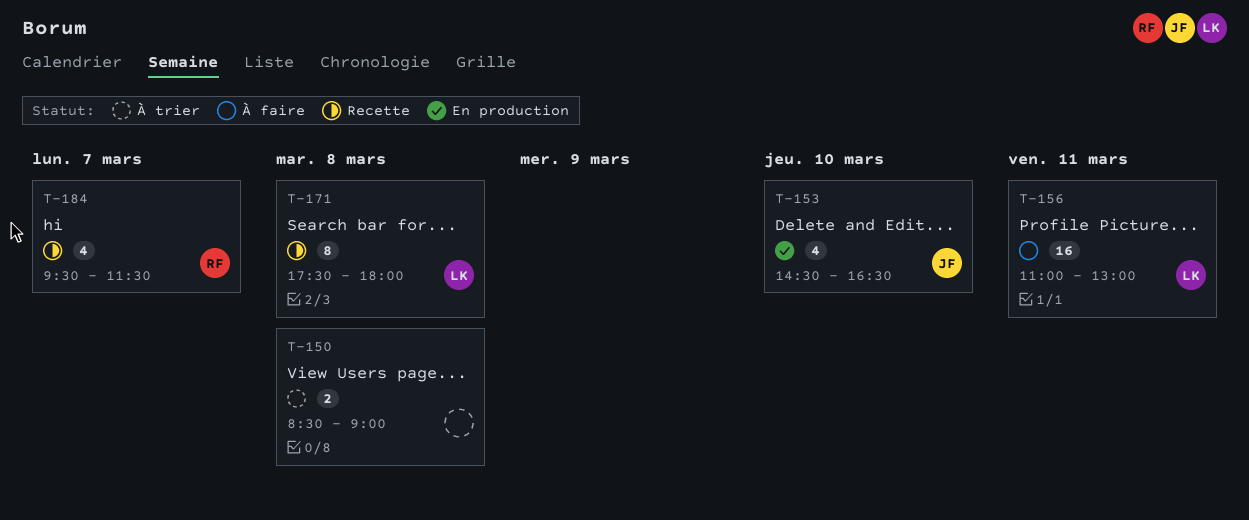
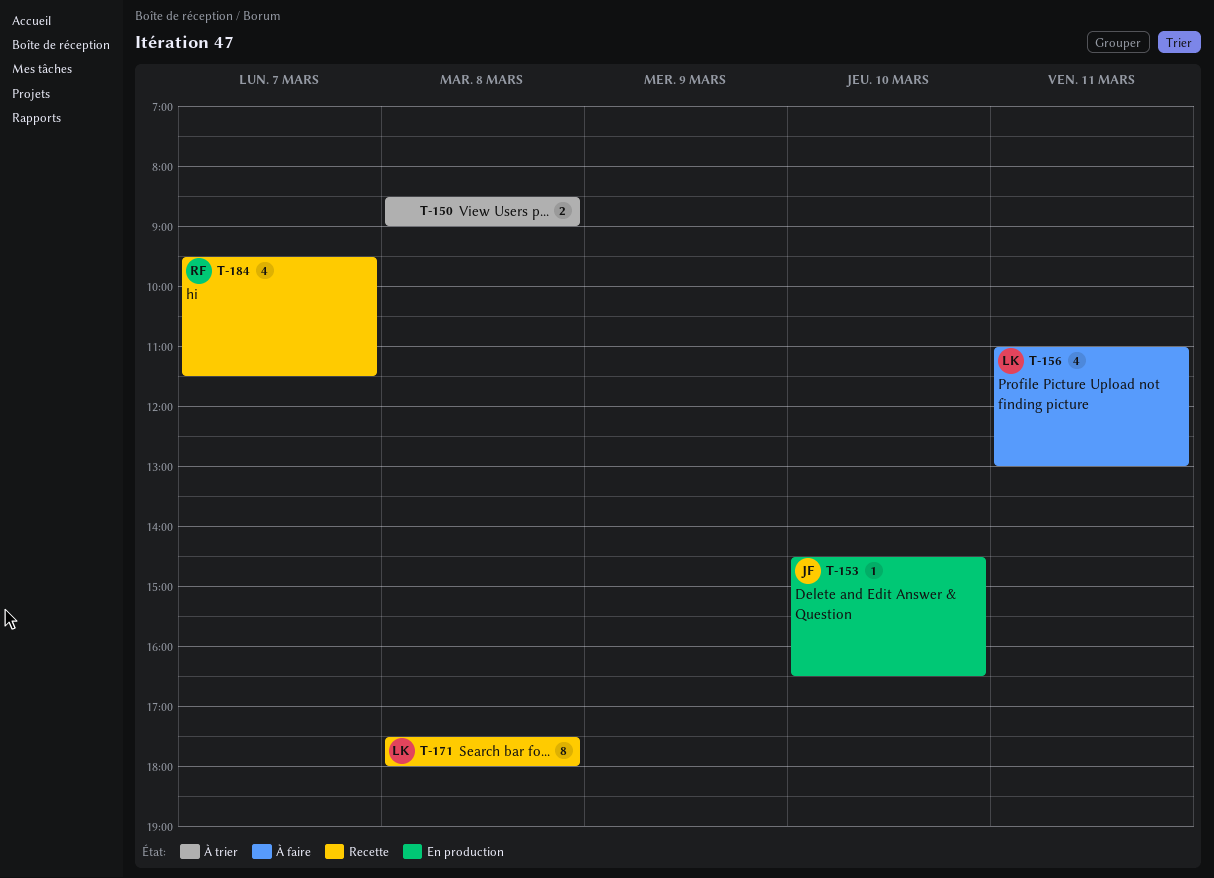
T-153, estimate: 4 -> 1
T-156, estimate: 16 -> 4

